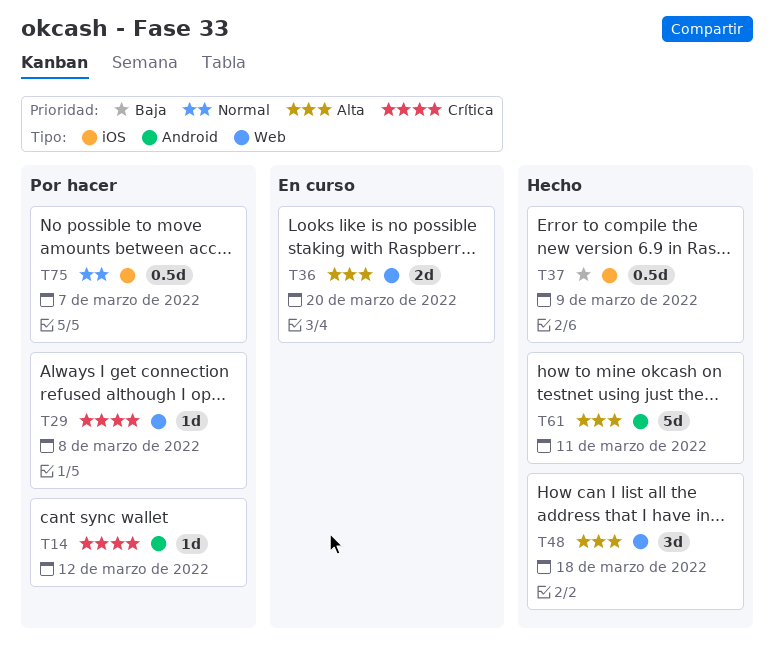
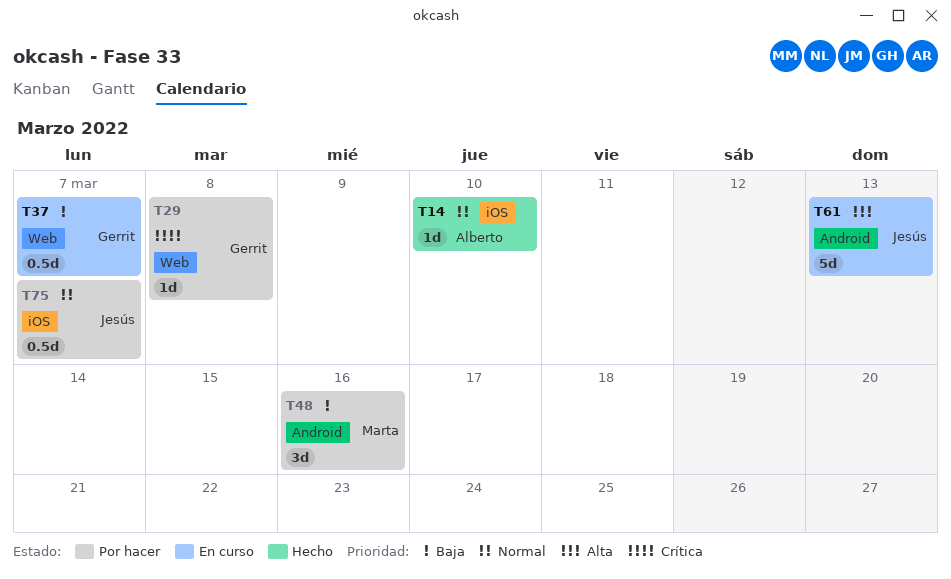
T14, status: Por hacer -> Hecho
T14, priority: Crítica -> Normal
T14, label: Android -> iOS
T14, due: Mar 12 -> Mar 10
T36: present -> none
T37, status: Hecho -> En curso
T37, label: iOS -> Web
T37, due: Mar 9 -> Mar 7
T48, status: Hecho -> Por hacer
T48, priority: Alta -> Baja
T48, label: Web -> Android
T48, due: Mar 18 -> Mar 16
T61, status: Hecho -> En curso
T61, due: Mar 11 -> Mar 13

